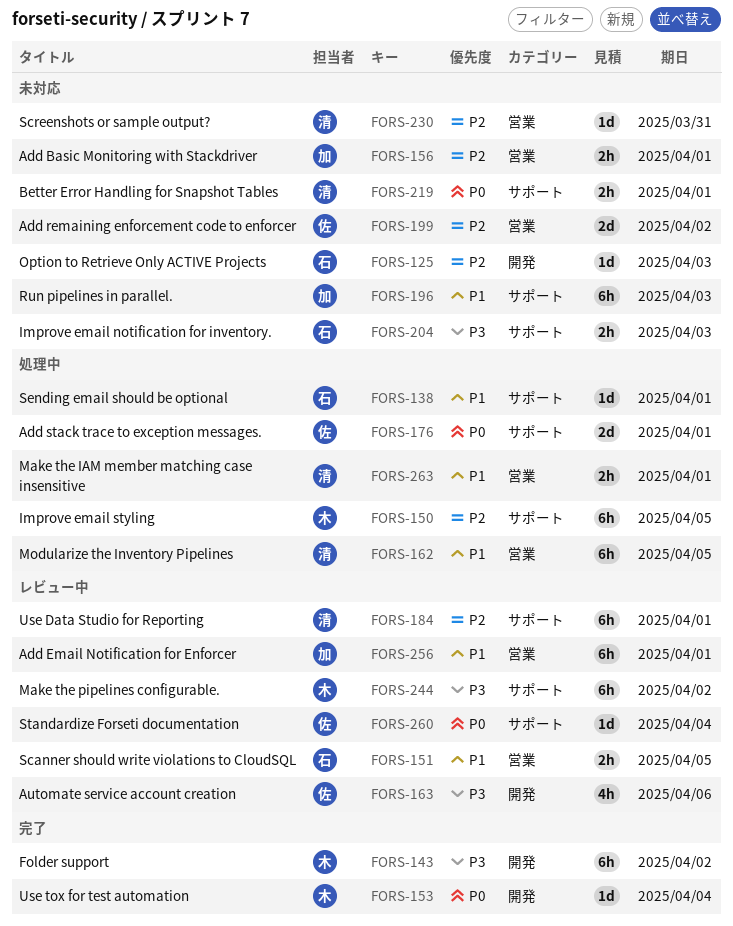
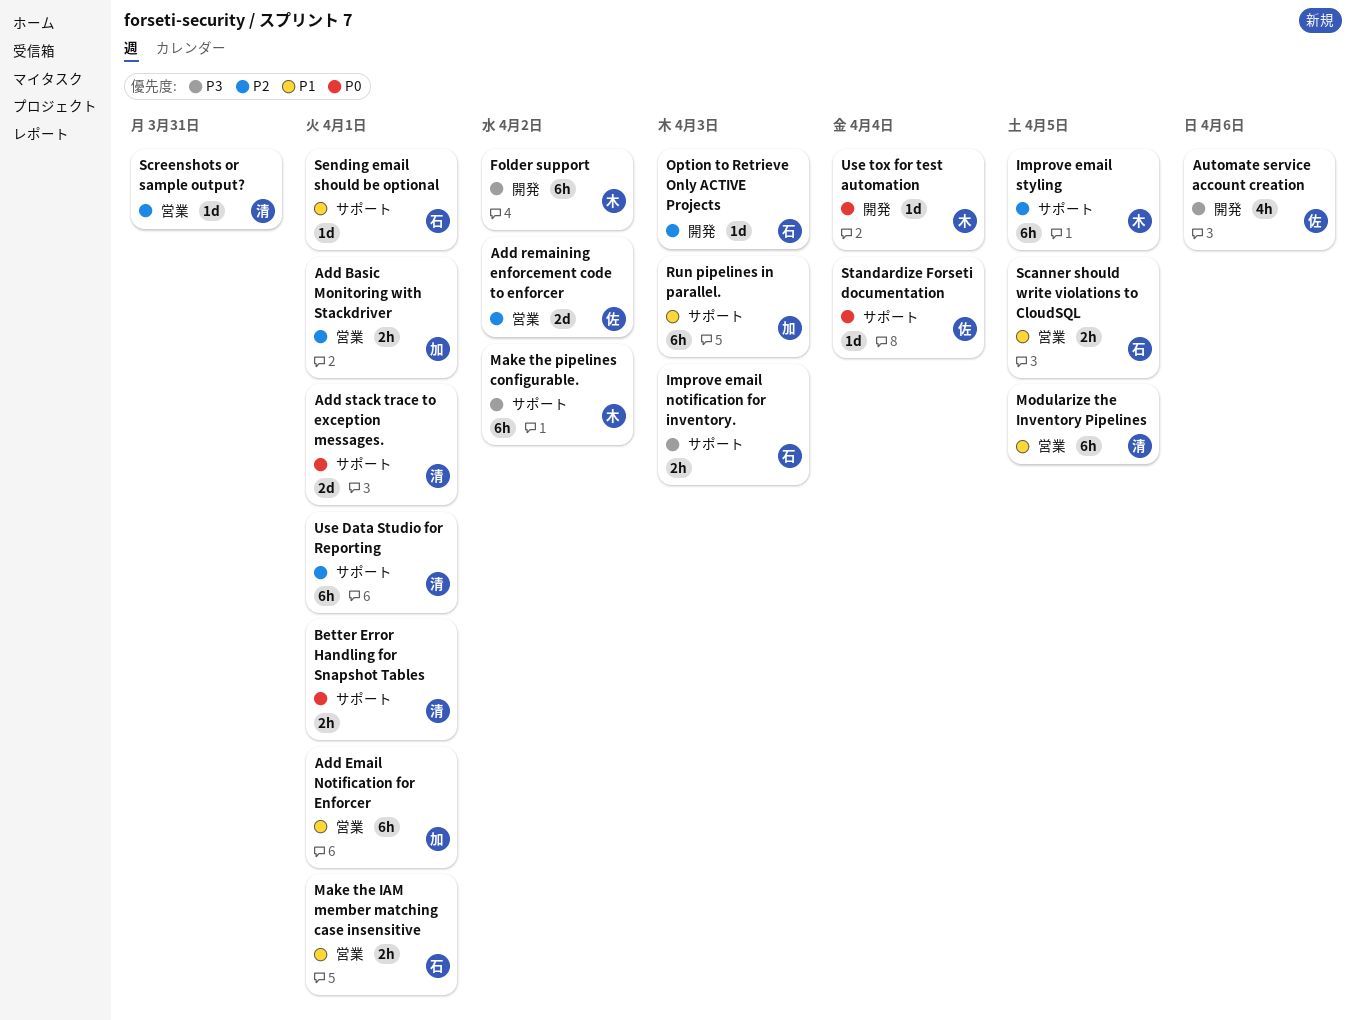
Add stack trace to exception messages., owner: 佐 -> 清
Make the IAM member matching case insensitive, owner: 清 -> 石

